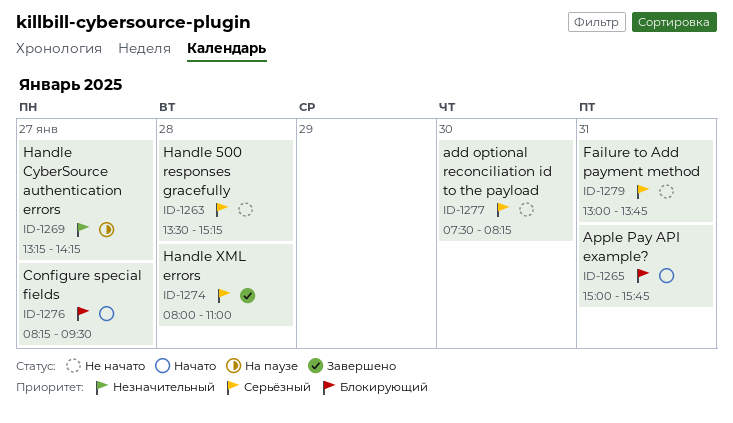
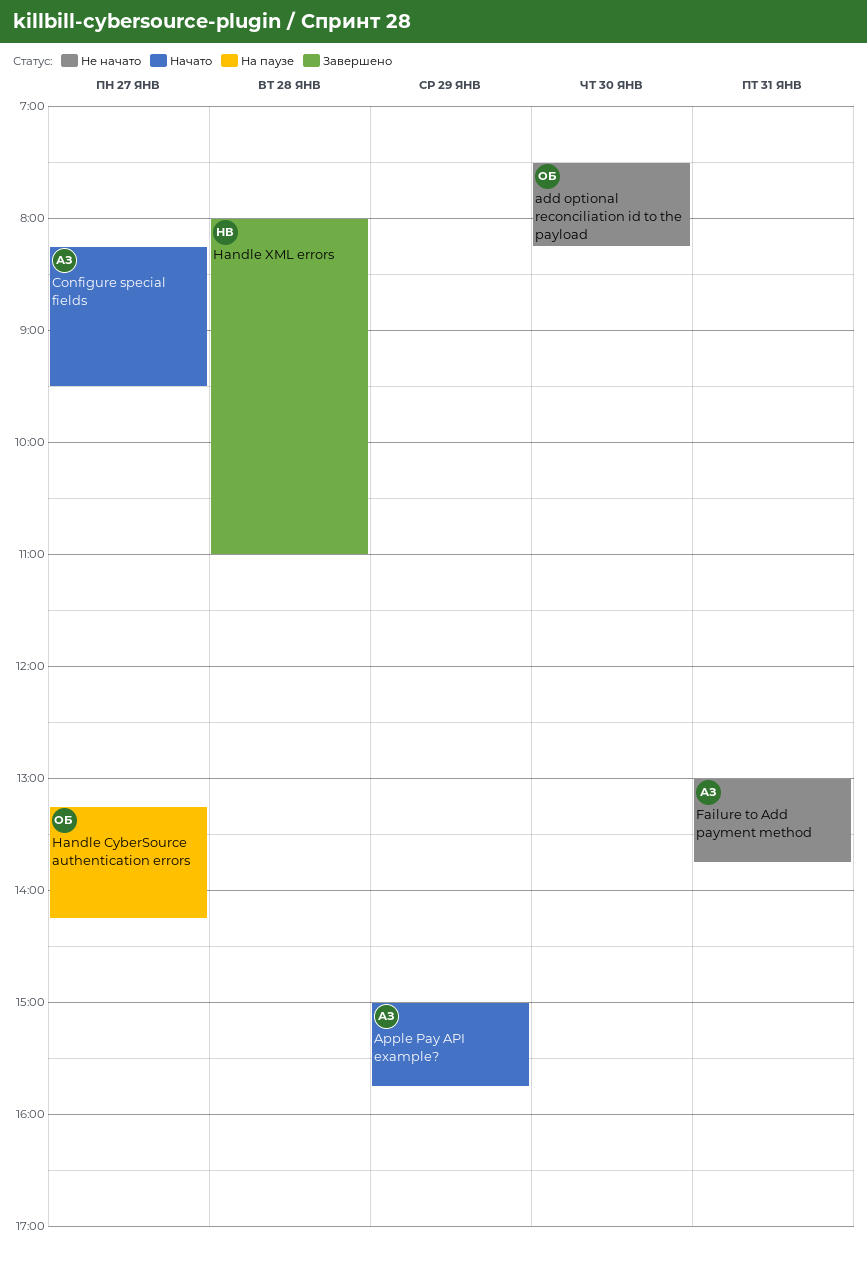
Apple Pay API example?, day: Jan 31 -> Jan 29
Handle 500 responses gracefully: present -> none

